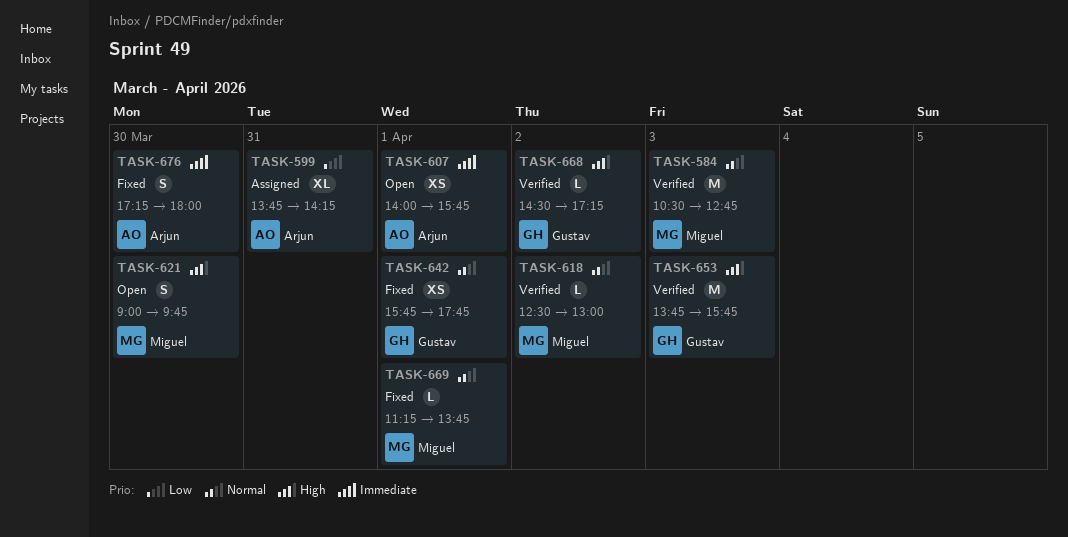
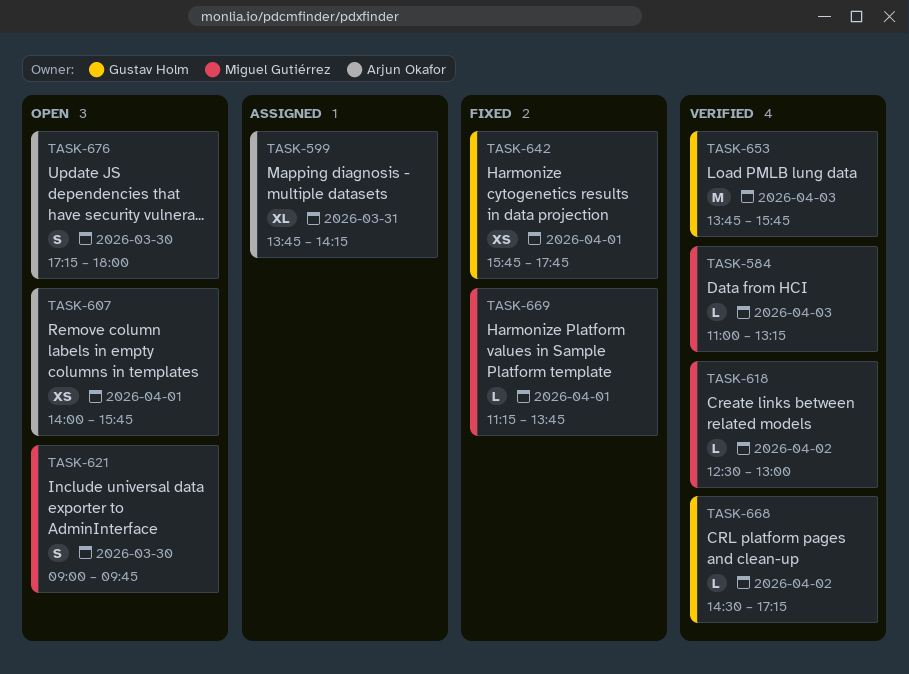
TASK-584, estimate: M -> L
TASK-584, begins: 10:30 -> 11:00
TASK-584, ends: 12:45 -> 13:15
TASK-676, status: Fixed -> Open

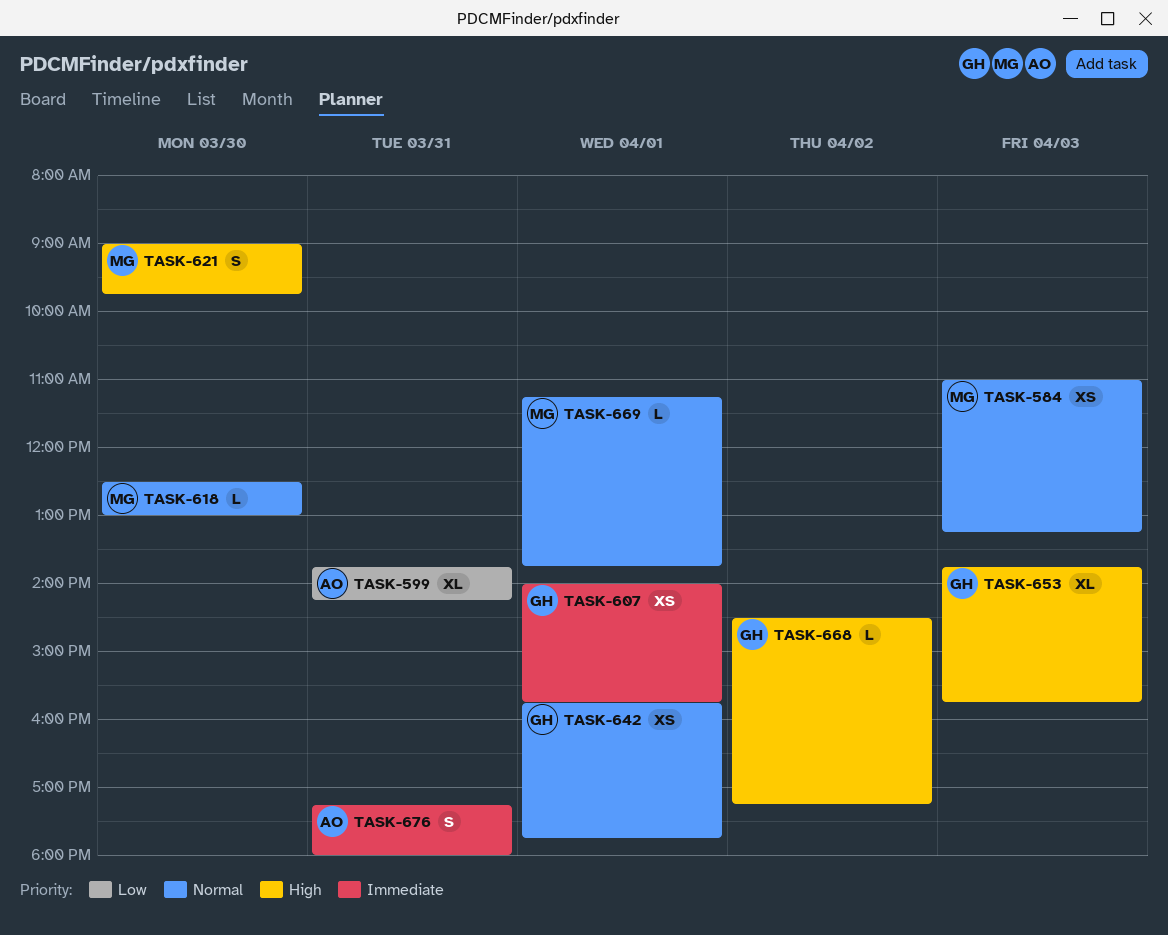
TASK-584, estimate: L -> XS
TASK-607, owner: Arjun Okafor -> Gustav Holm
TASK-618, day: Apr 2 -> Mar 30
TASK-653, estimate: M -> XL
TASK-676, day: Mar 30 -> Mar 31

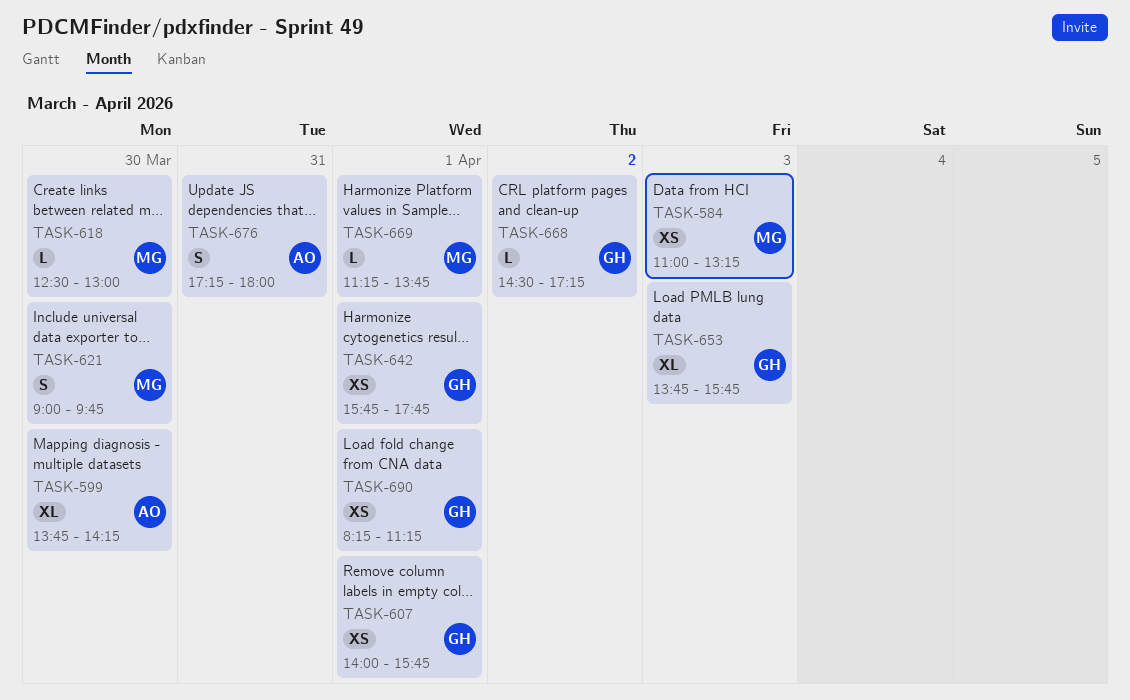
TASK-599, day: Mar 31 -> Mar 30
TASK-690: none -> present

